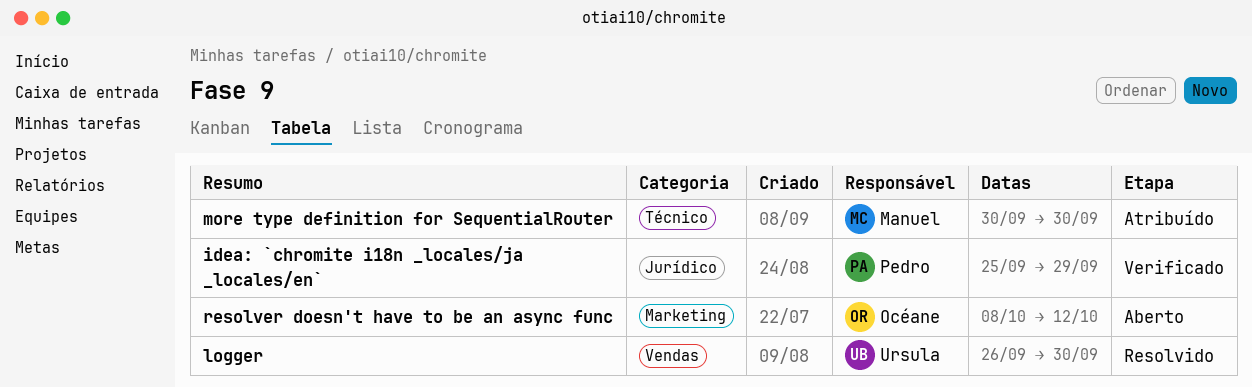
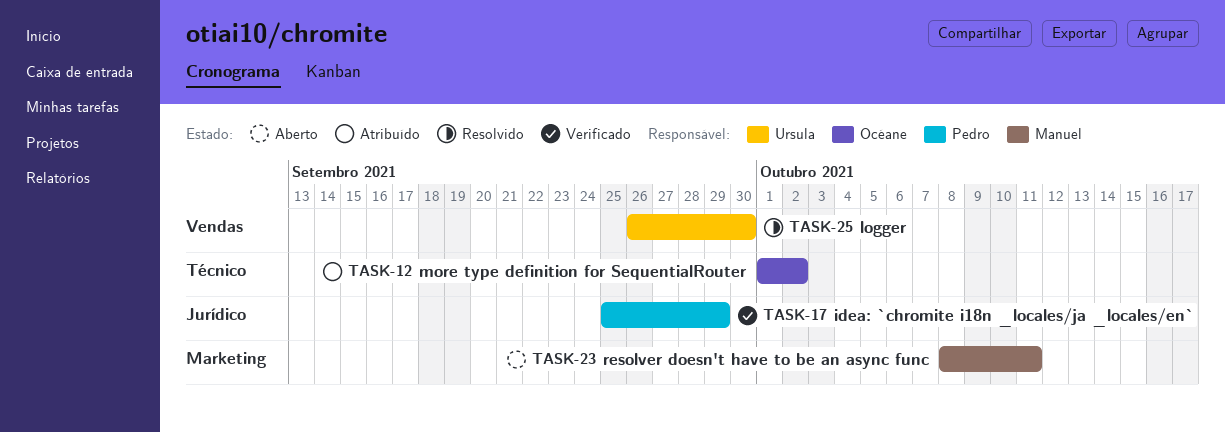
more type definition for SequentialRouter, owner: Manuel -> Océane
more type definition for SequentialRouter, start: Sep 30 -> Oct 1
more type definition for SequentialRouter, due: Sep 30 -> Oct 2
resolver doesn't have to be an async func, owner: Océane -> Manuel
resolver doesn't have to be an async func, due: Oct 12 -> Oct 11

